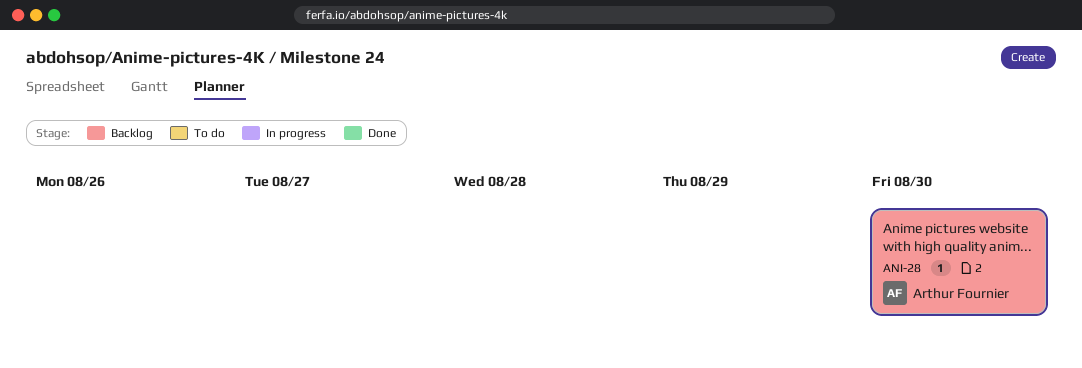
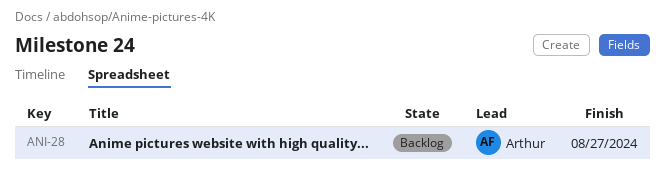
ANI-28, due: Aug 30 -> Aug 27

